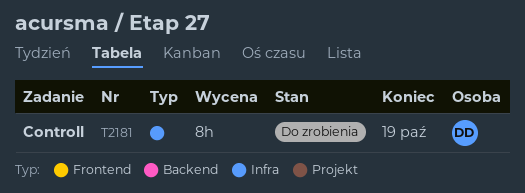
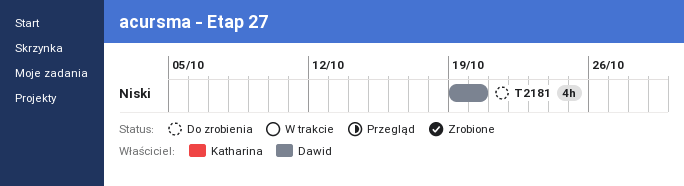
T2181, estimate: 8h -> 4h
T2181, due: Oct 19 -> Oct 20

